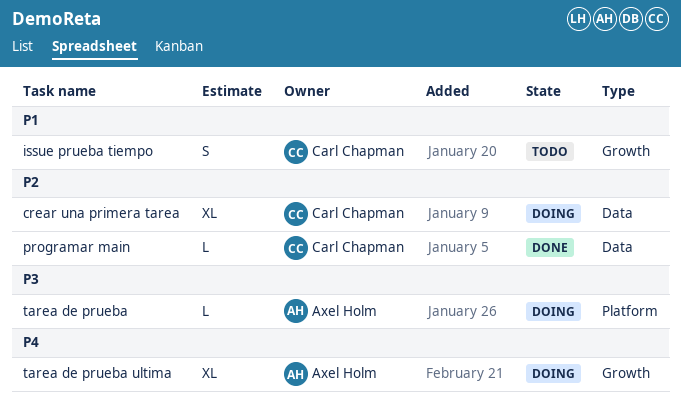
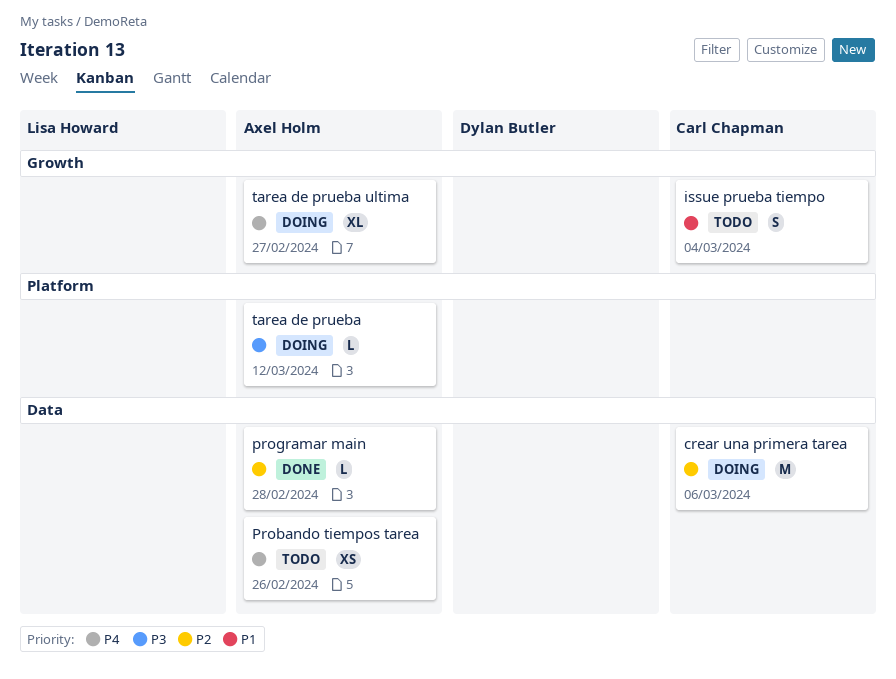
crear una primera tarea, estimate: XL -> M
Probando tiempos tarea: none -> present
programar main, owner: Carl Chapman -> Axel Holm

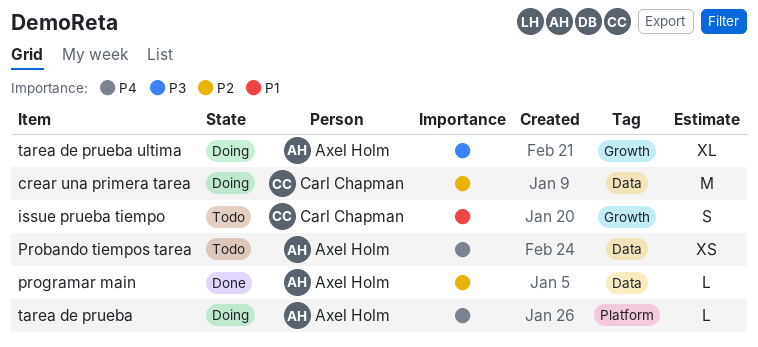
tarea de prueba, priority: P3 -> P4
tarea de prueba ultima, priority: P4 -> P3

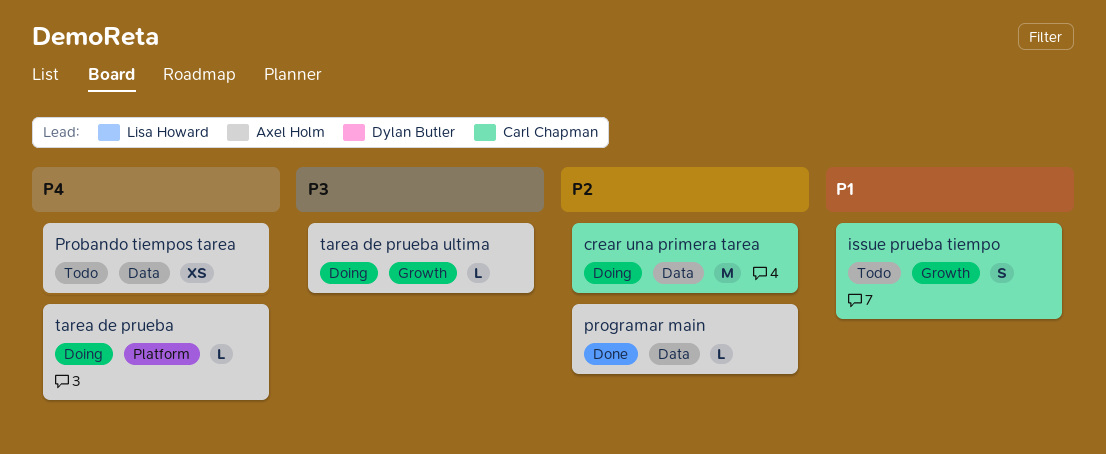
tarea de prueba ultima, estimate: XL -> L

